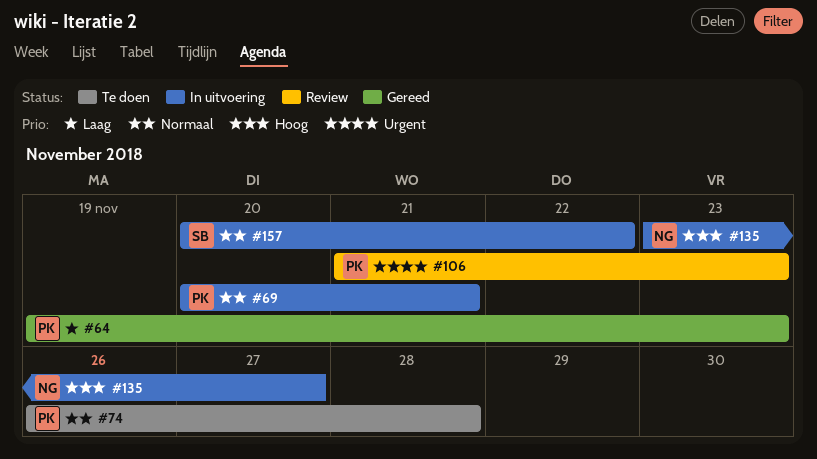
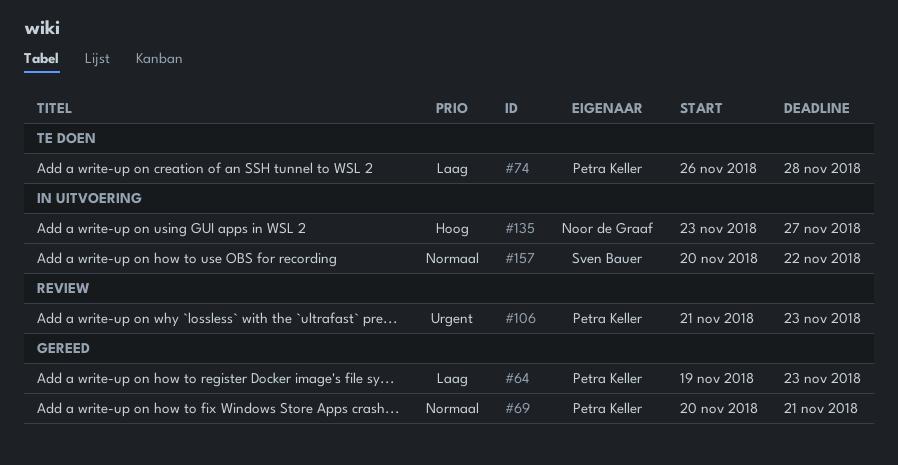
#69, status: In uitvoering -> Gereed
#74, priority: Normaal -> Laag

